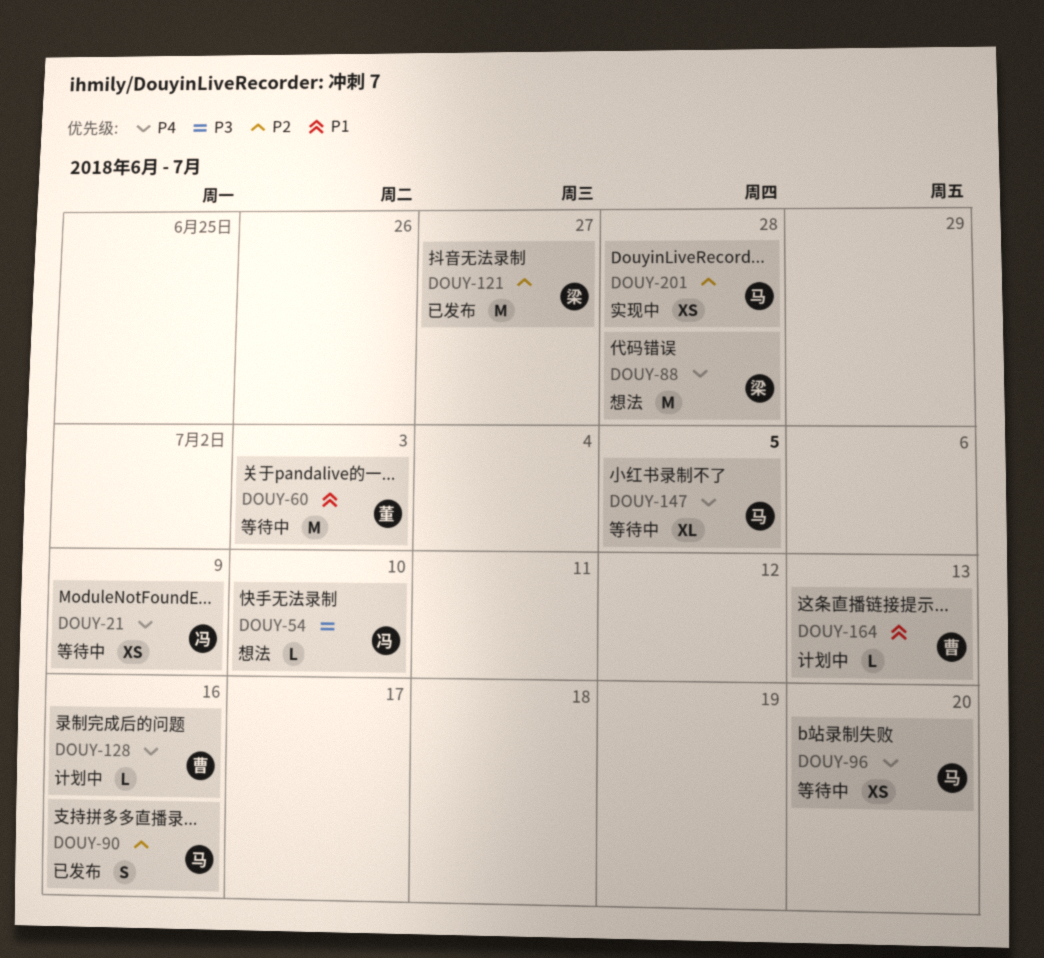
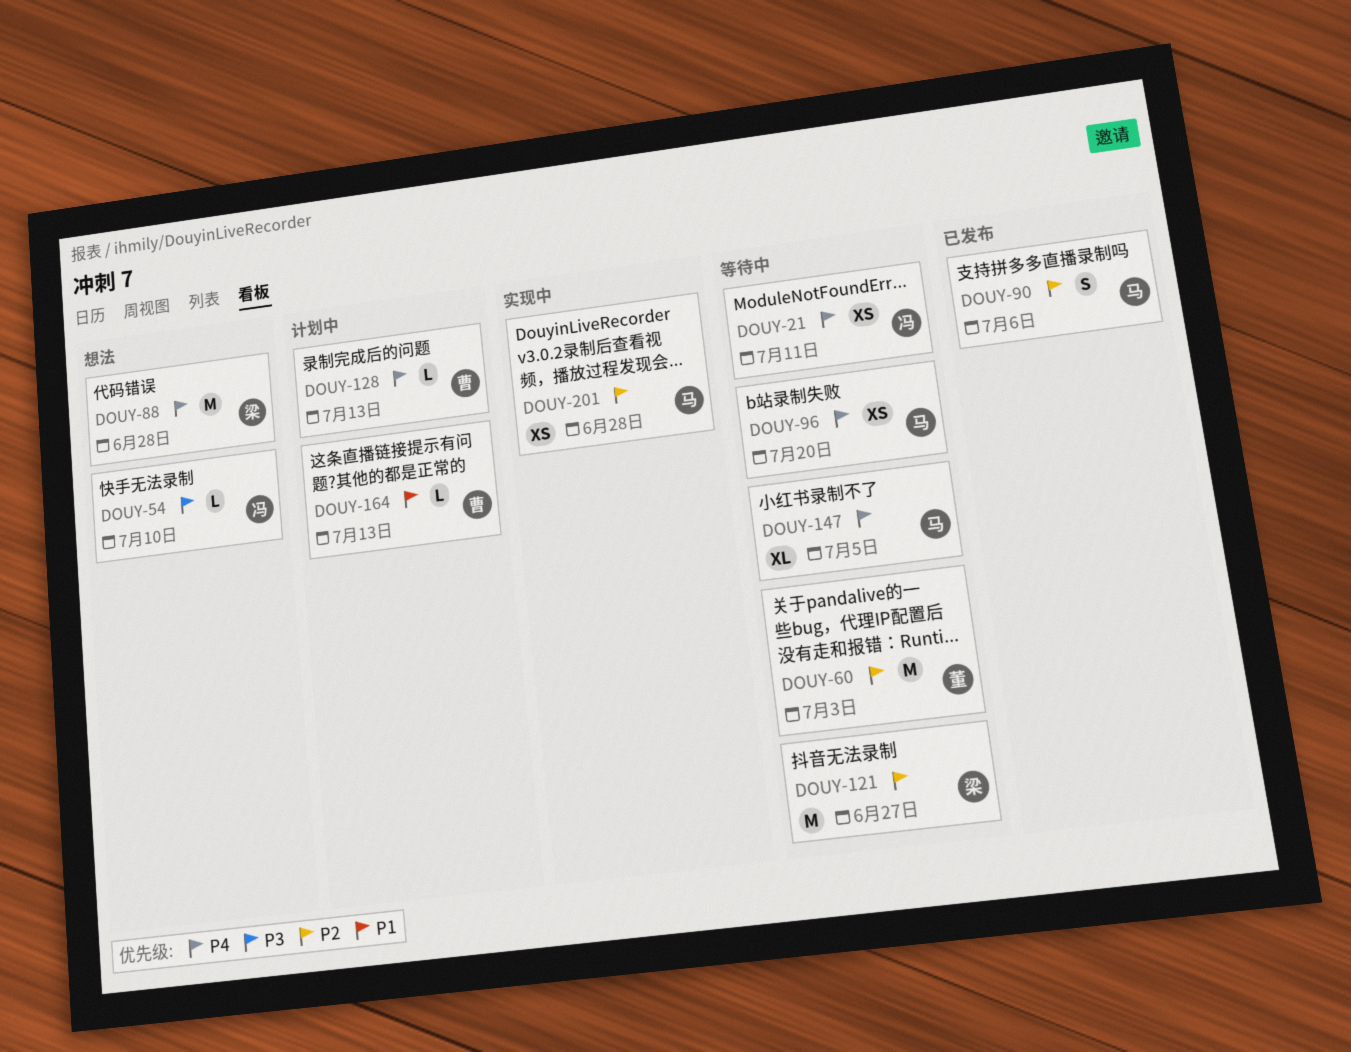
DOUY-21, due: Jul 9 -> Jul 11
DOUY-60, priority: P1 -> P2
DOUY-90, due: Jul 16 -> Jul 6
DOUY-121, status: 已发布 -> 等待中
DOUY-128, due: Jul 16 -> Jul 13

